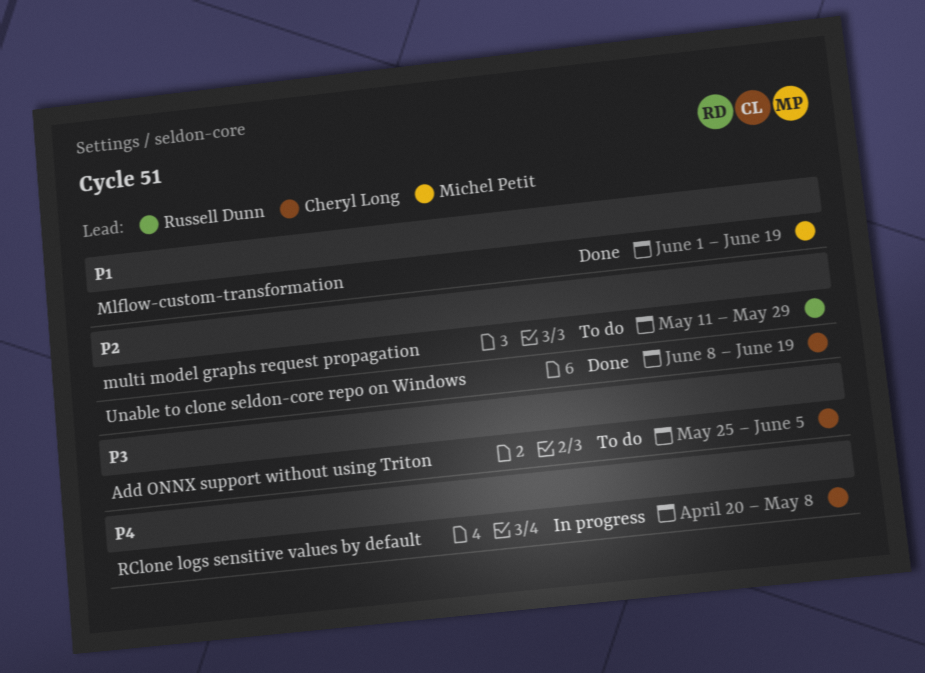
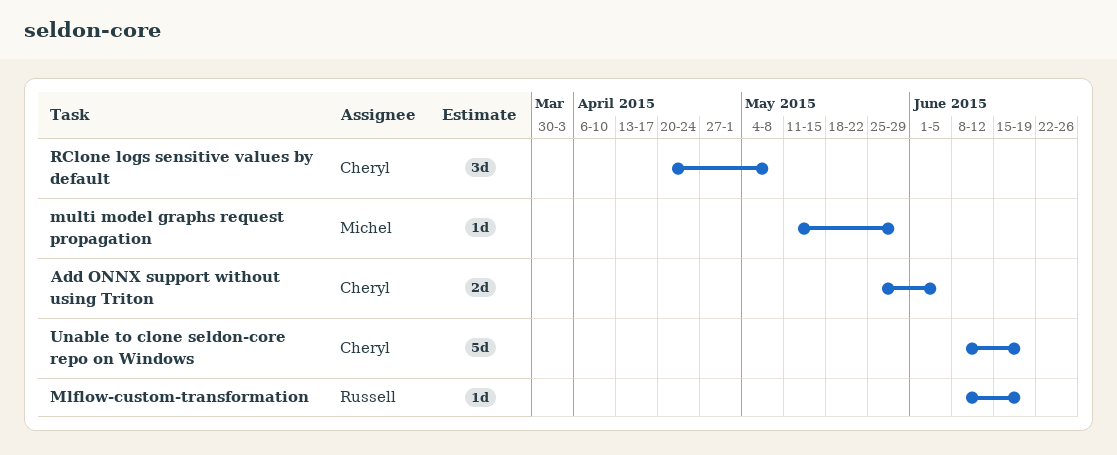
Mlflow-custom-transformation, owner: Michel Petit -> Russell Dunn
Mlflow-custom-transformation, start: Jun 1 -> Jun 8
multi model graphs request propagation, owner: Russell Dunn -> Michel Petit

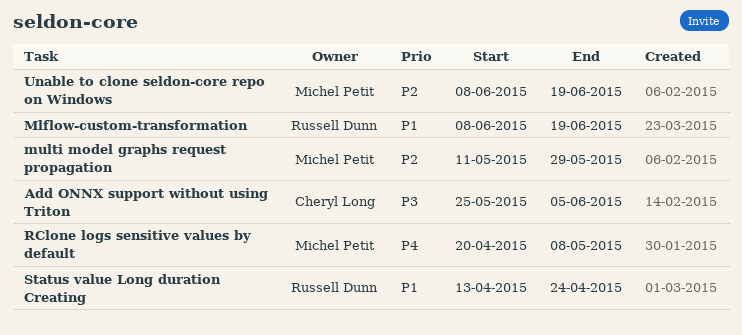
RClone logs sensitive values by default, owner: Cheryl Long -> Michel Petit
Status value Long duration Creating: none -> present
Unable to clone seldon-core repo on Windows, owner: Cheryl Long -> Michel Petit

